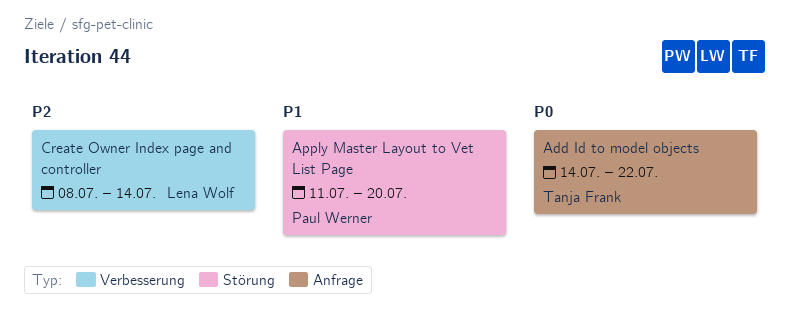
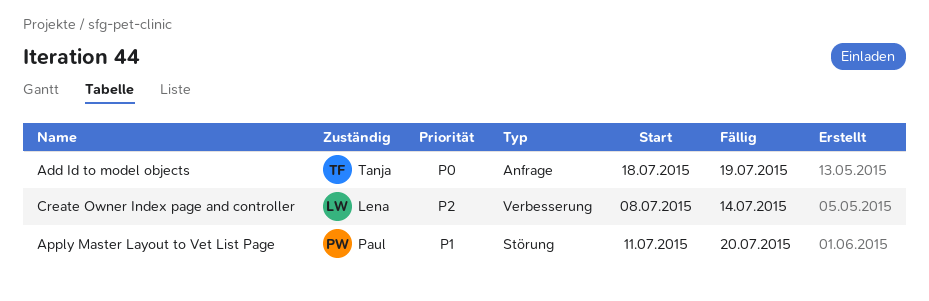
Add Id to model objects, start: Jul 14 -> Jul 18
Add Id to model objects, due: Jul 22 -> Jul 19

